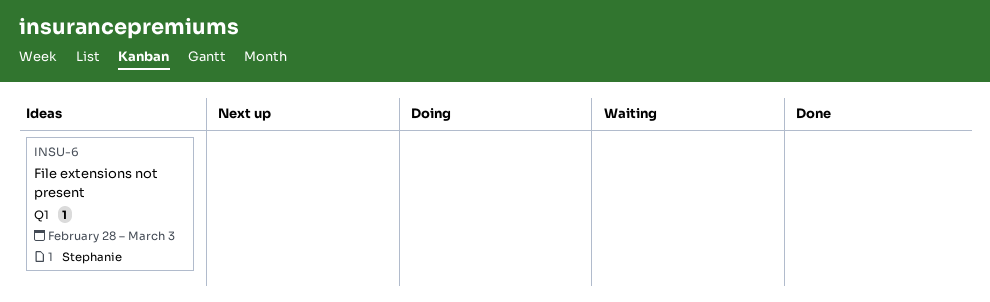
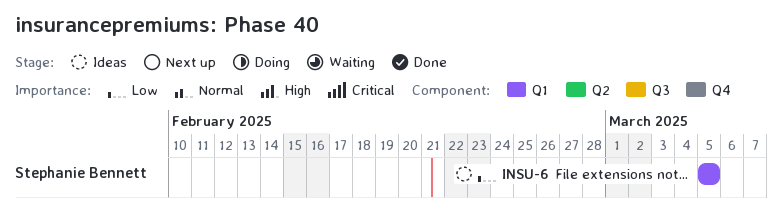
INSU-6, start: Feb 28 -> Mar 5
INSU-6, due: Mar 3 -> Mar 5

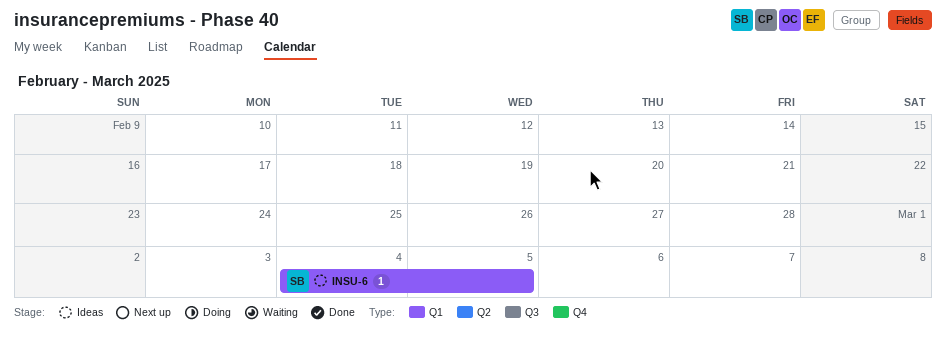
INSU-6, start: Mar 5 -> Mar 4

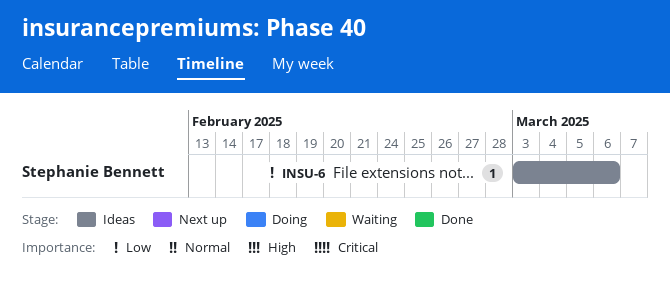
INSU-6, start: Mar 4 -> Mar 3
INSU-6, due: Mar 5 -> Mar 6

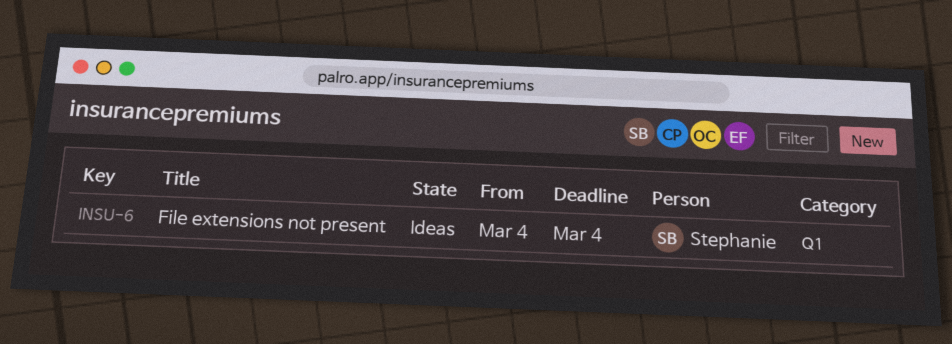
INSU-6, start: Mar 3 -> Mar 4
INSU-6, due: Mar 6 -> Mar 4

